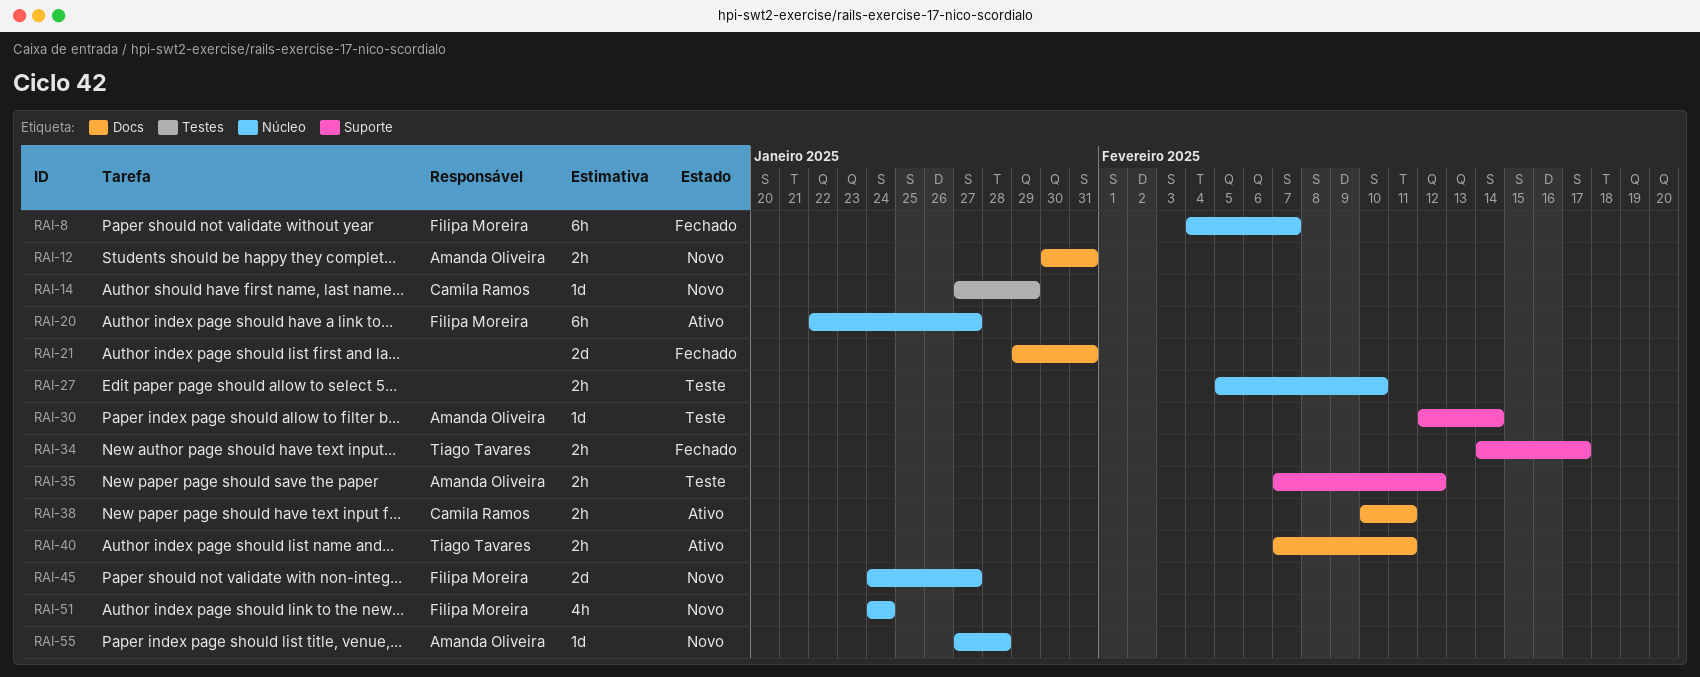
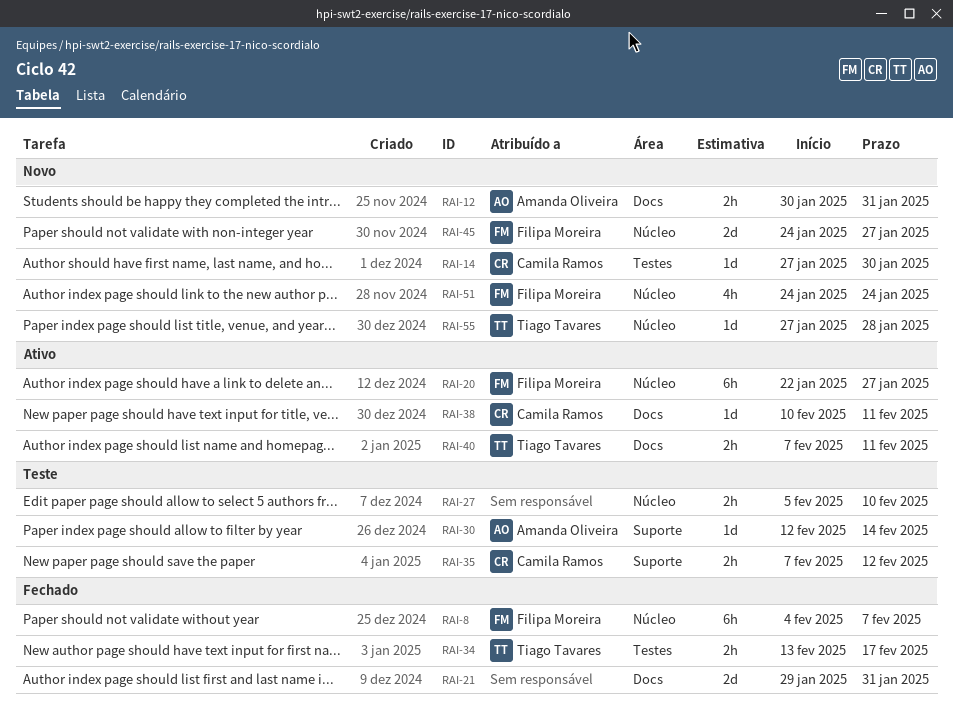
RAI-14, due: Jan 29 -> Jan 30
RAI-34, label: Suporte -> Testes
RAI-34, start: Feb 14 -> Feb 13
RAI-35, owner: Amanda Oliveira -> Camila Ramos
RAI-38, estimate: 2h -> 1d
RAI-55, owner: Amanda Oliveira -> Tiago Tavares

